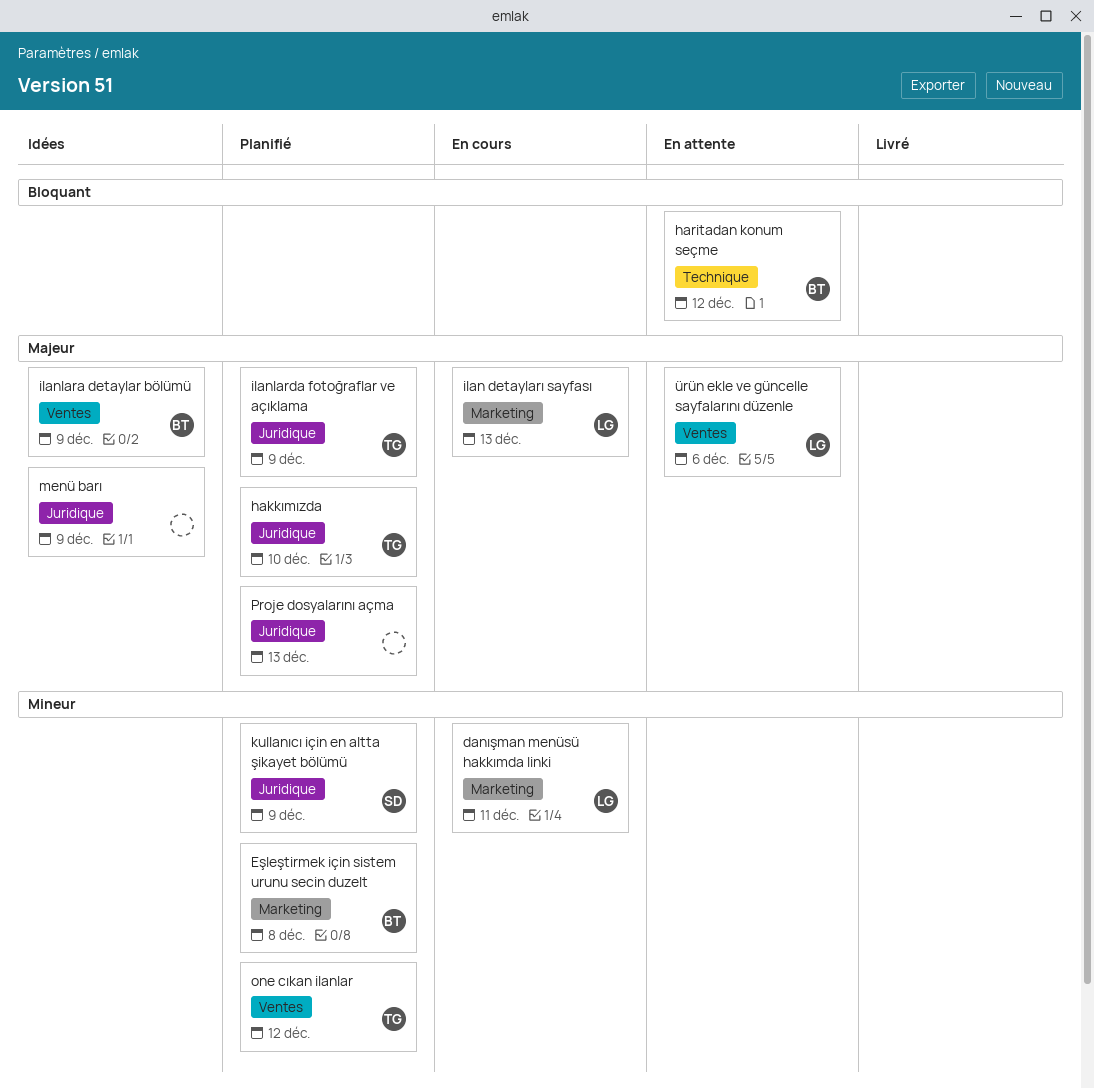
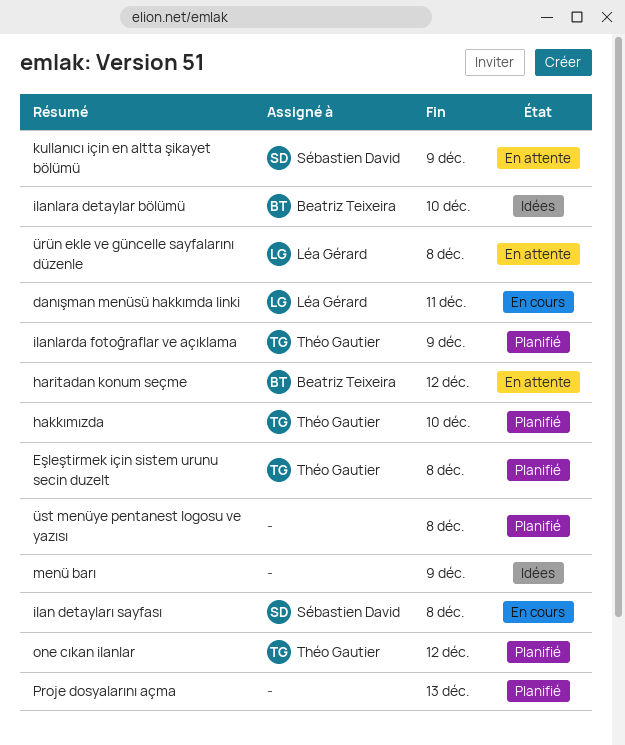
Eşleştirmek için sistem urunu secin duzelt, owner: Beatriz Teixeira -> Théo Gautier
ilan detayları sayfası, owner: Léa Gérard -> Sébastien David
ilan detayları sayfası, due: Dec 13 -> Dec 8
ilanlara detaylar bölümü, due: Dec 9 -> Dec 10
kullanıcı için en altta şikayet bölümü, status: Planifié -> En attente
ürün ekle ve güncelle sayfalarını düzenle, due: Dec 6 -> Dec 8
üst menüye pentanest logosu ve yazısı: none -> present

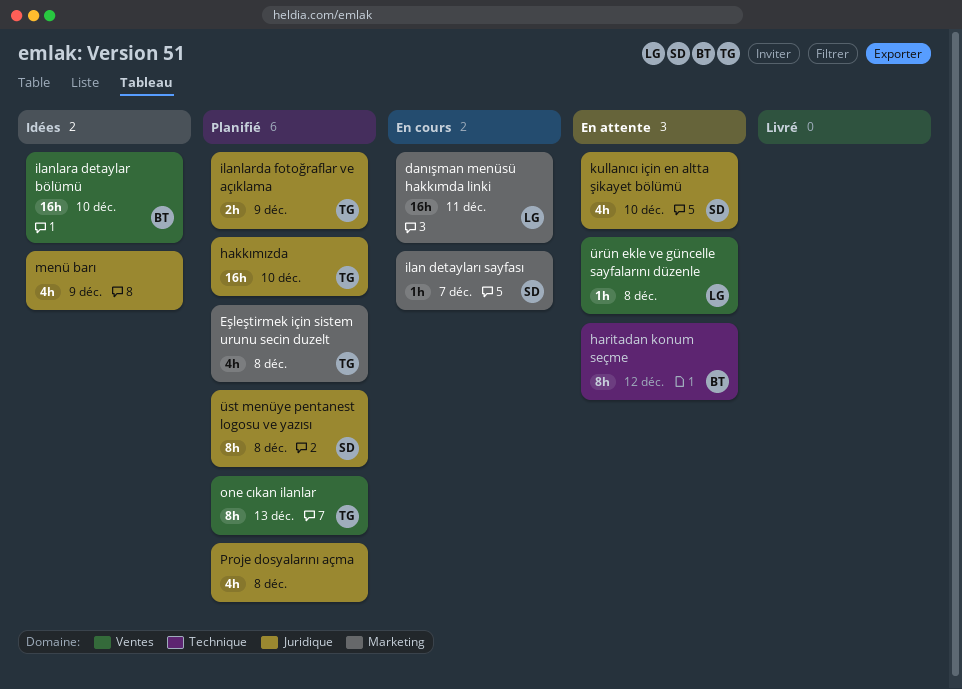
ilan detayları sayfası, due: Dec 8 -> Dec 7
kullanıcı için en altta şikayet bölümü, due: Dec 9 -> Dec 10
one cıkan ilanlar, due: Dec 12 -> Dec 13
Proje dosyalarını açma, due: Dec 13 -> Dec 8
üst menüye pentanest logosu ve yazısı, owner: none -> Sébastien David

